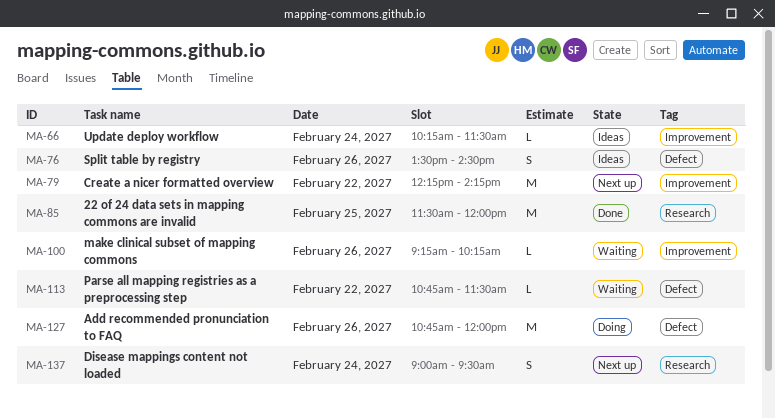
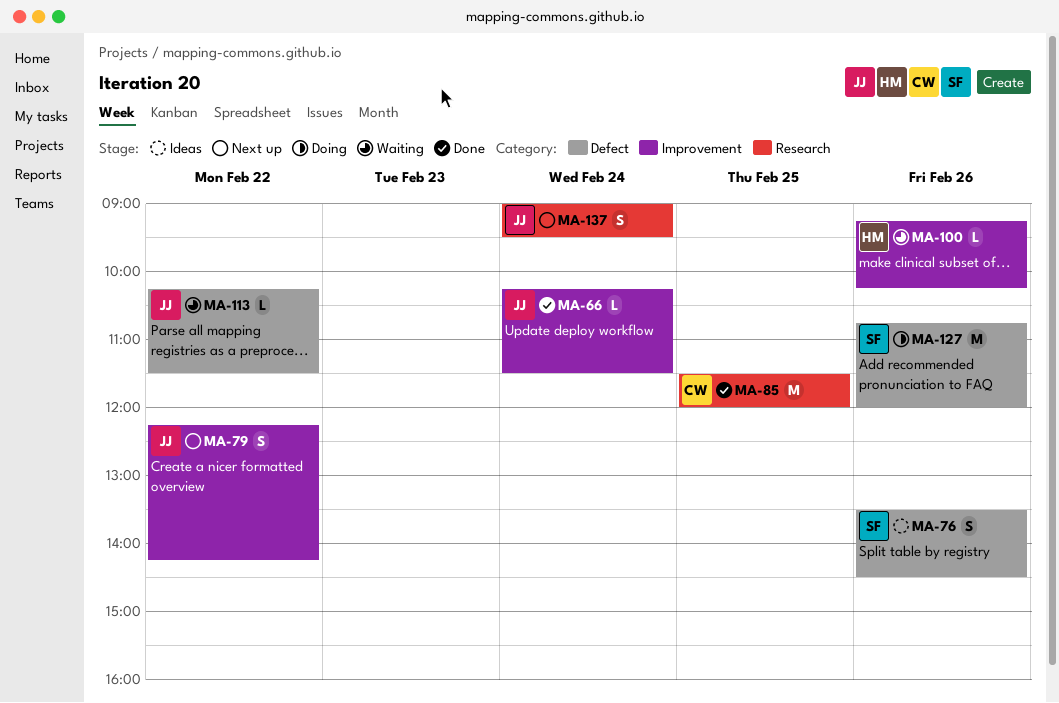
MA-66, status: Ideas -> Done
MA-79, estimate: M -> S
MA-113, begins: 10:45 -> 10:15

